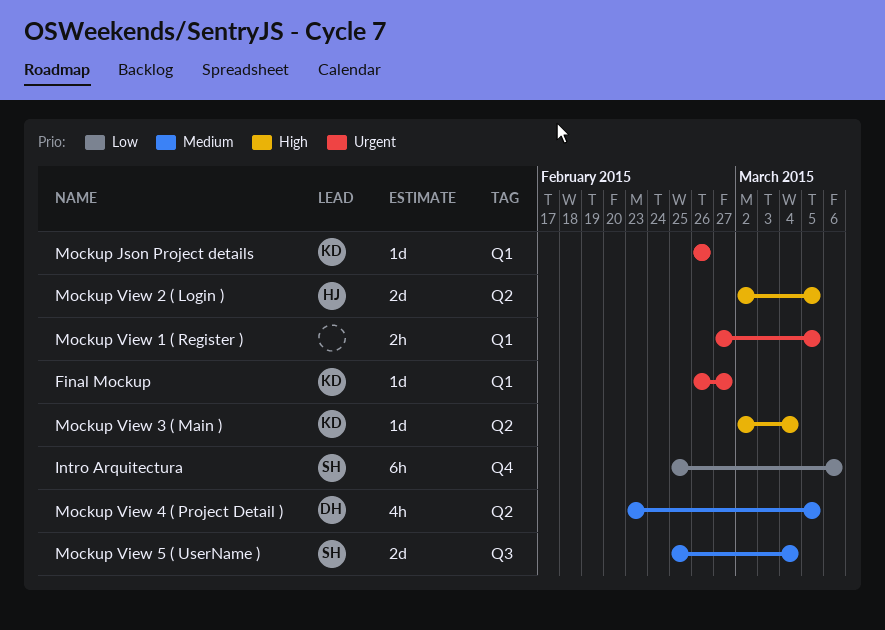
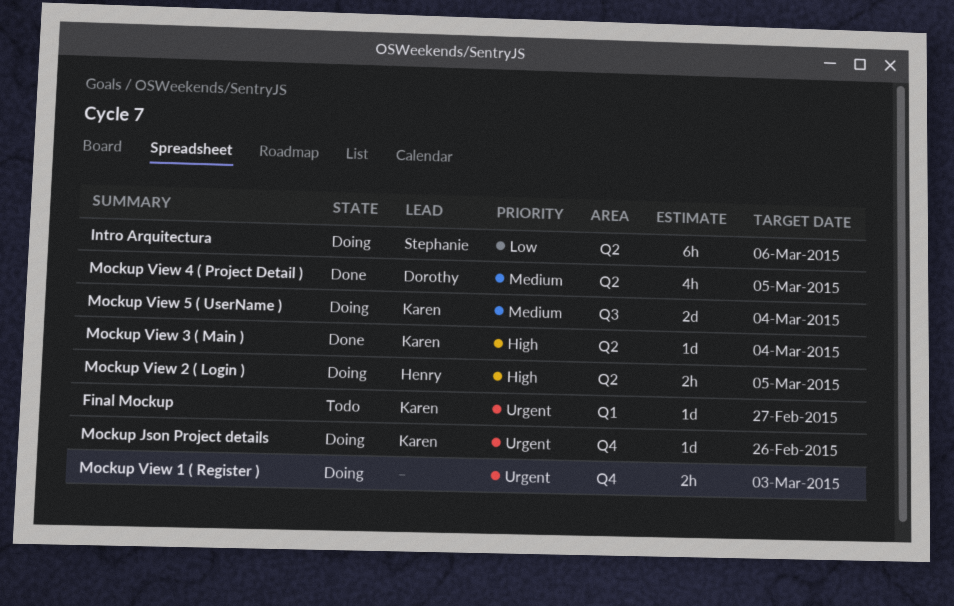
Intro Arquitectura, label: Q4 -> Q2
Mockup Json Project details, label: Q1 -> Q4
Mockup View 1 ( Register ), label: Q1 -> Q4
Mockup View 1 ( Register ), due: Mar 5 -> Mar 3
Mockup View 2 ( Login ), estimate: 2d -> 2h
Mockup View 5 ( UserName ), owner: Stephanie -> Karen

